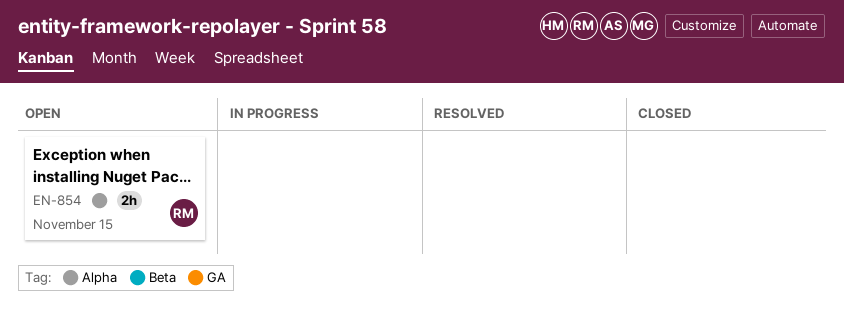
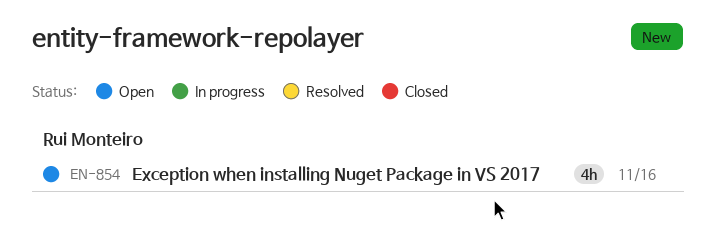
EN-854, estimate: 2h -> 4h
EN-854, due: Nov 15 -> Nov 16

